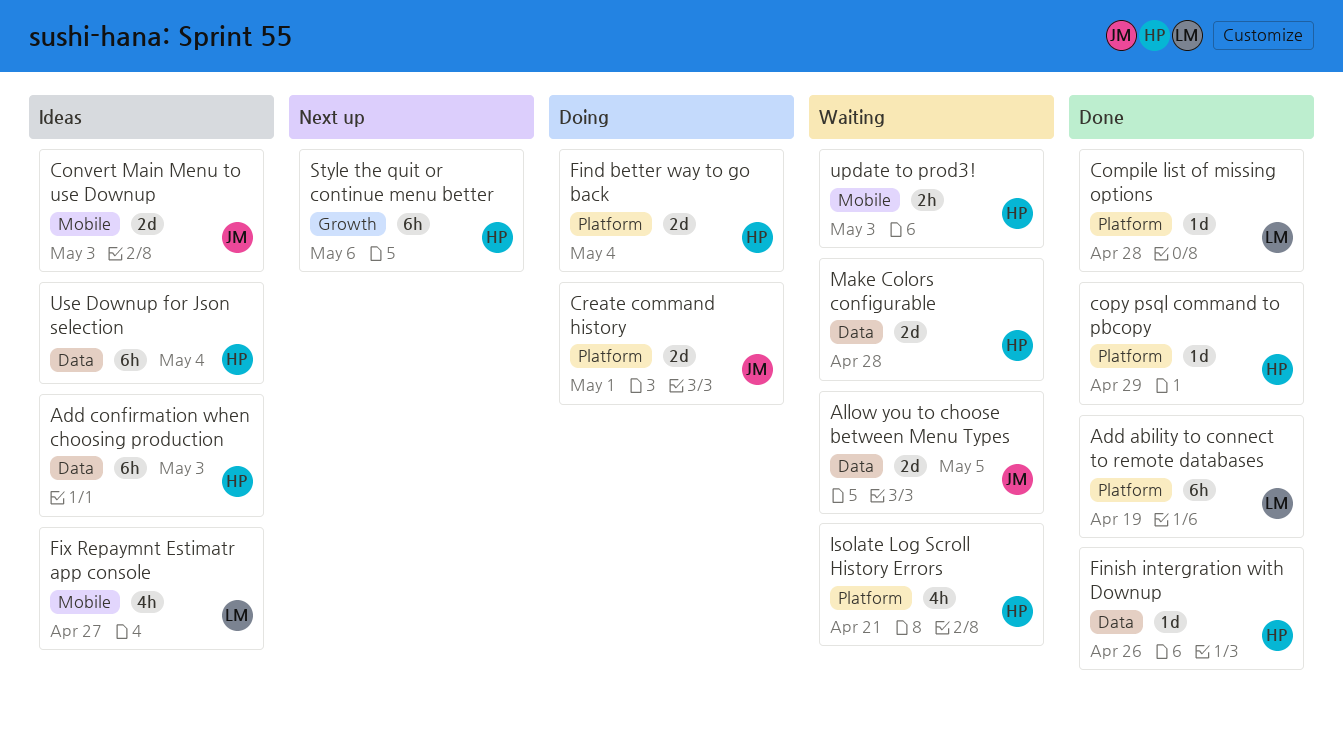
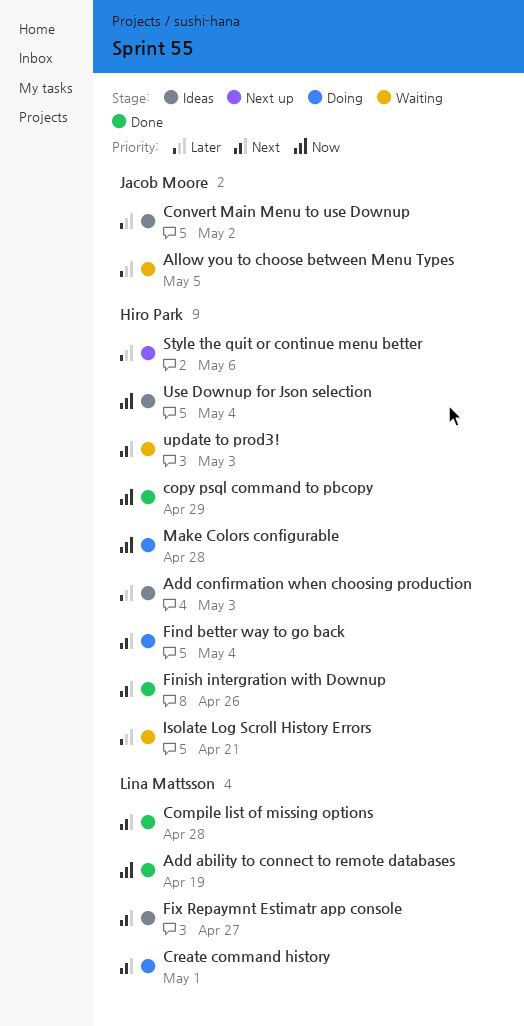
Convert Main Menu to use Downup, due: May 3 -> May 2
Create command history, owner: Jacob Moore -> Lina Mattsson
Make Colors configurable, status: Waiting -> Doing

